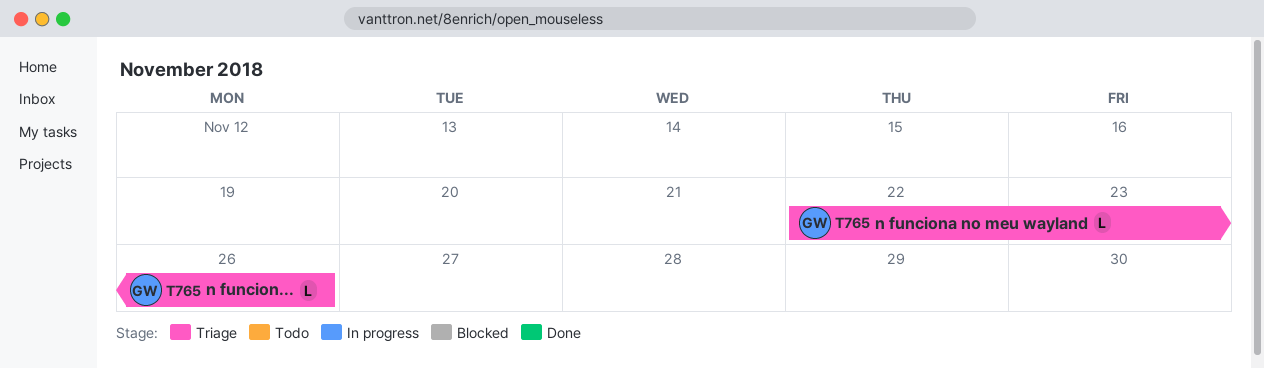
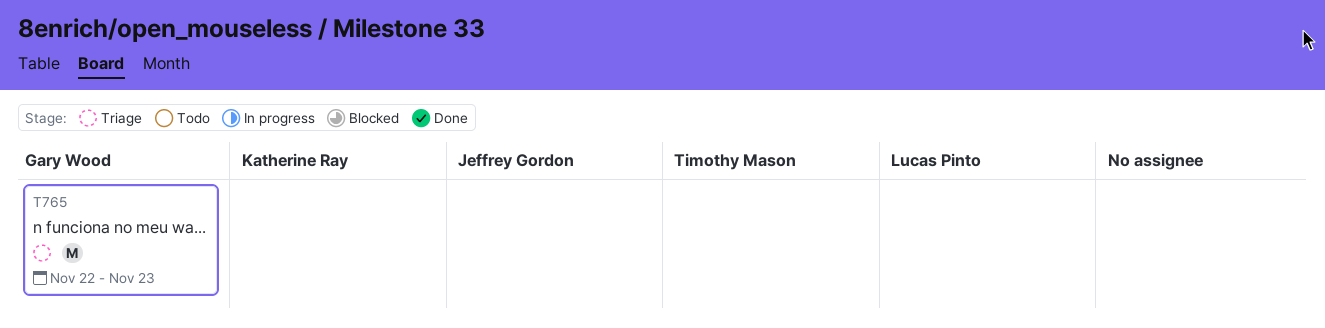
T765, estimate: L -> M
T765, due: Nov 26 -> Nov 23

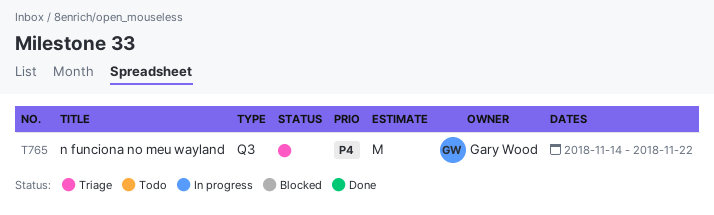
T765, start: Nov 22 -> Nov 14
T765, due: Nov 23 -> Nov 22

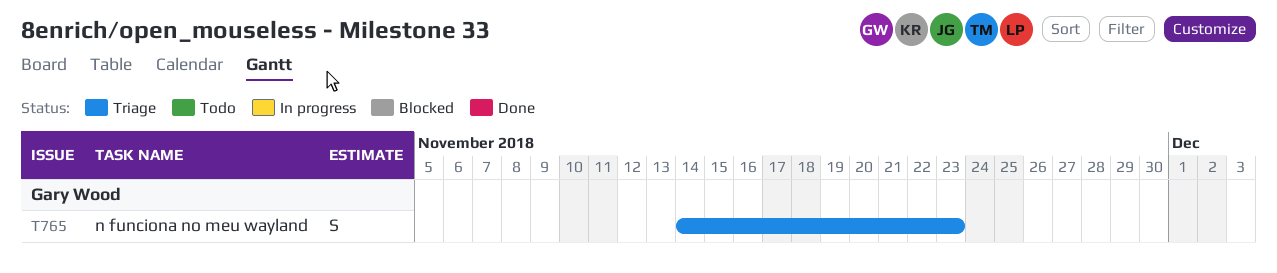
T765, estimate: M -> S
T765, due: Nov 22 -> Nov 23

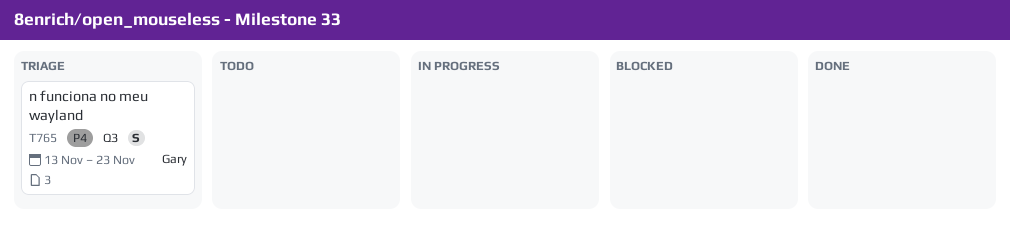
T765, start: Nov 14 -> Nov 13

